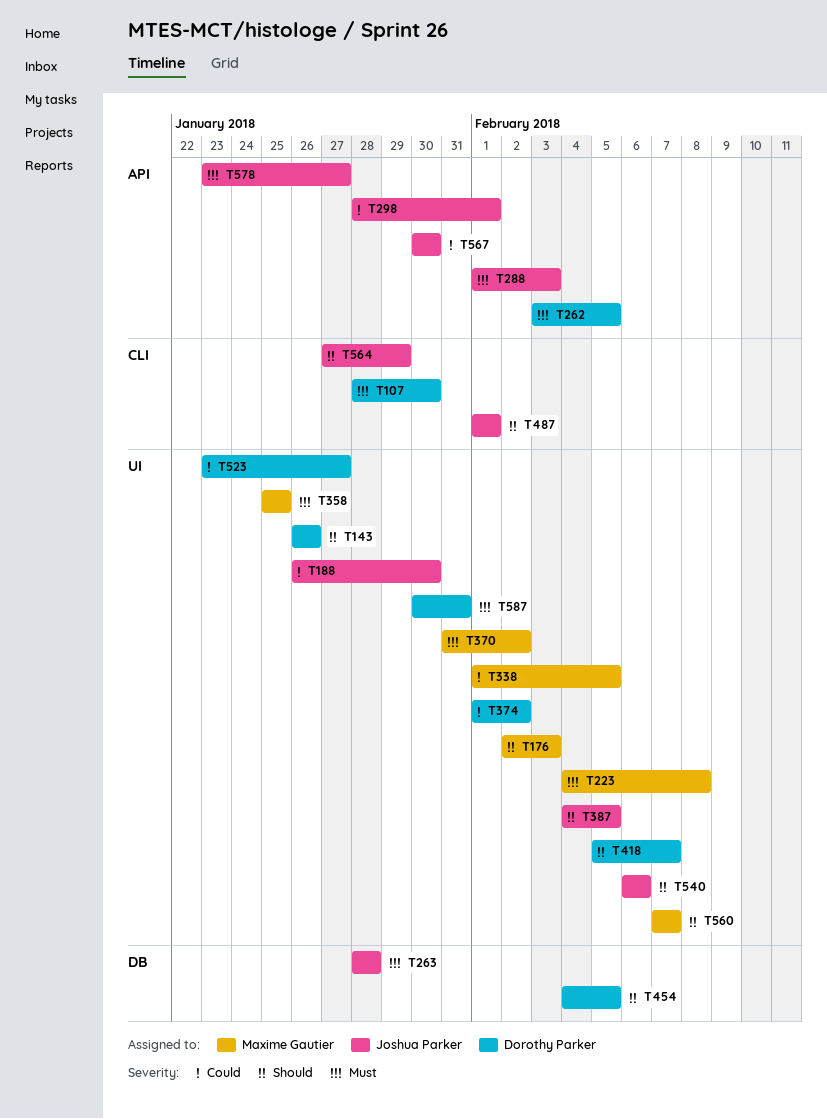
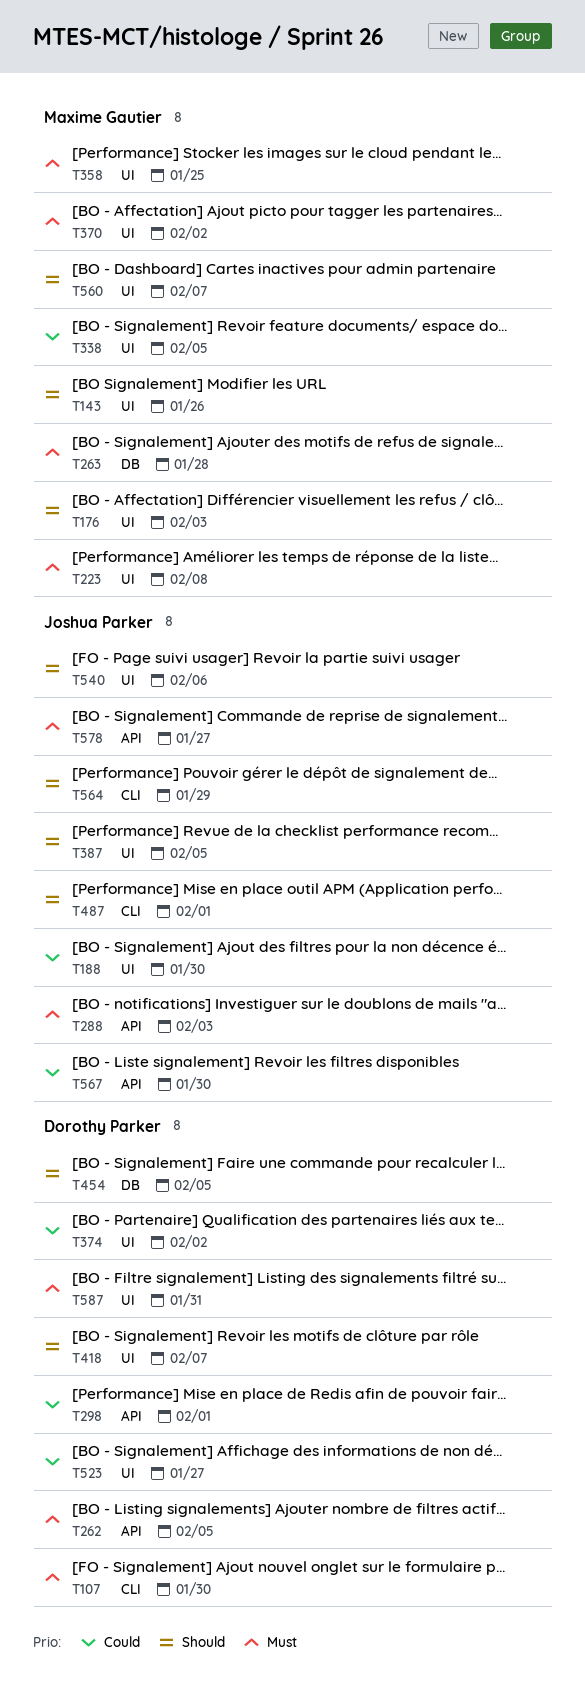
T143, owner: Dorothy Parker -> Maxime Gautier
T263, owner: Joshua Parker -> Maxime Gautier
T298, owner: Joshua Parker -> Dorothy Parker

